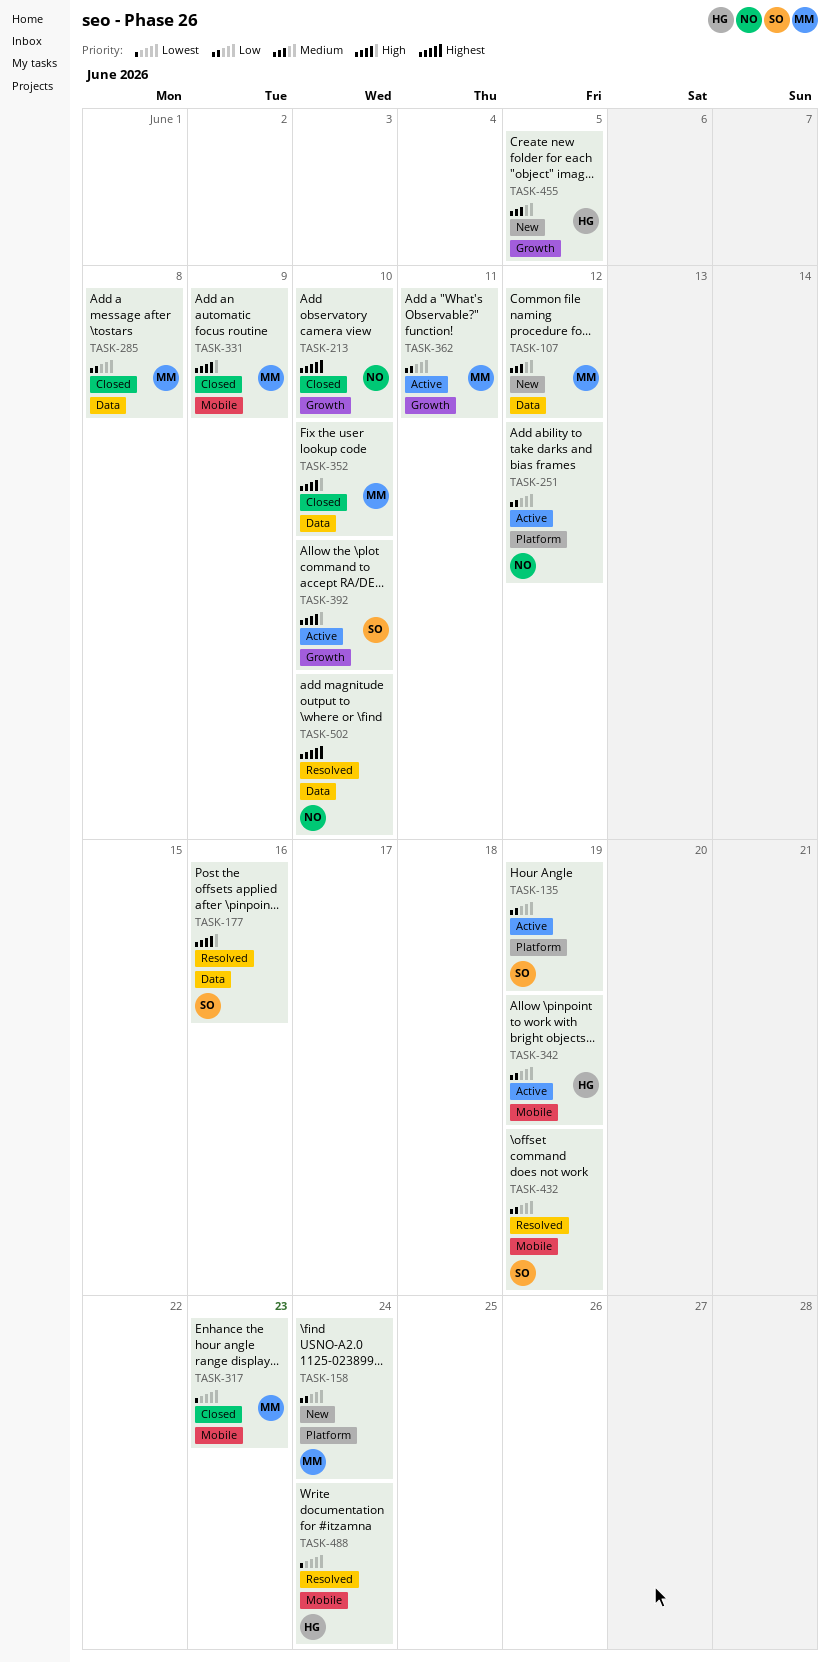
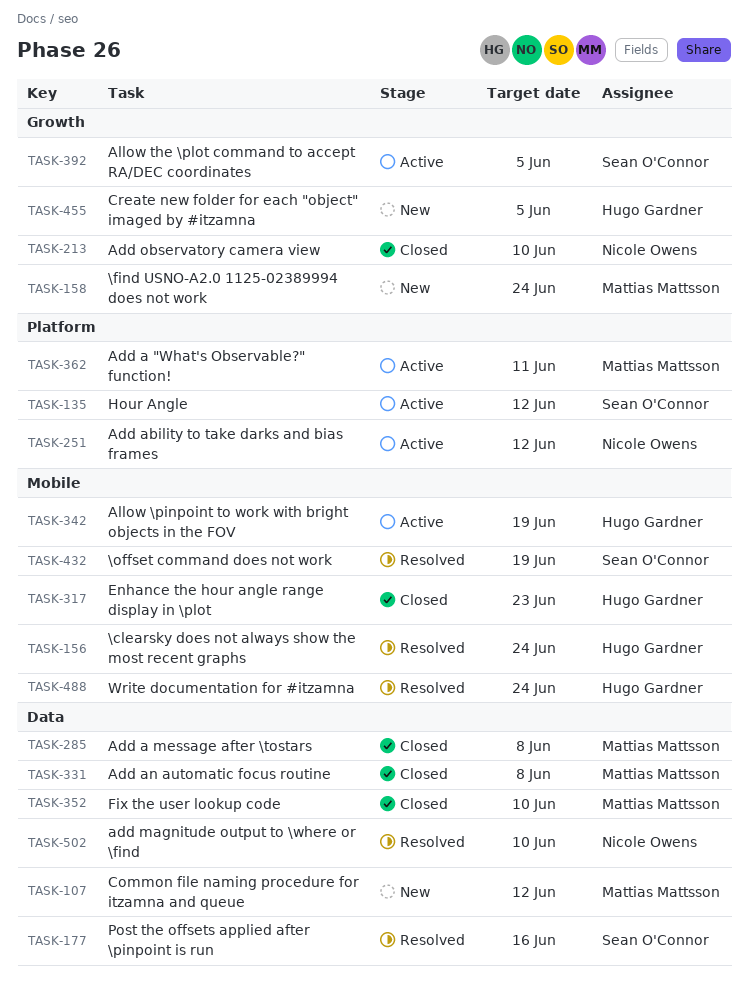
TASK-135, due: Jun 19 -> Jun 12
TASK-156: none -> present
TASK-158, label: Platform -> Growth
TASK-317, owner: Mattias Mattsson -> Hugo Gardner
TASK-331, label: Mobile -> Data
TASK-331, due: Jun 9 -> Jun 8
TASK-362, label: Growth -> Platform
TASK-392, due: Jun 10 -> Jun 5

